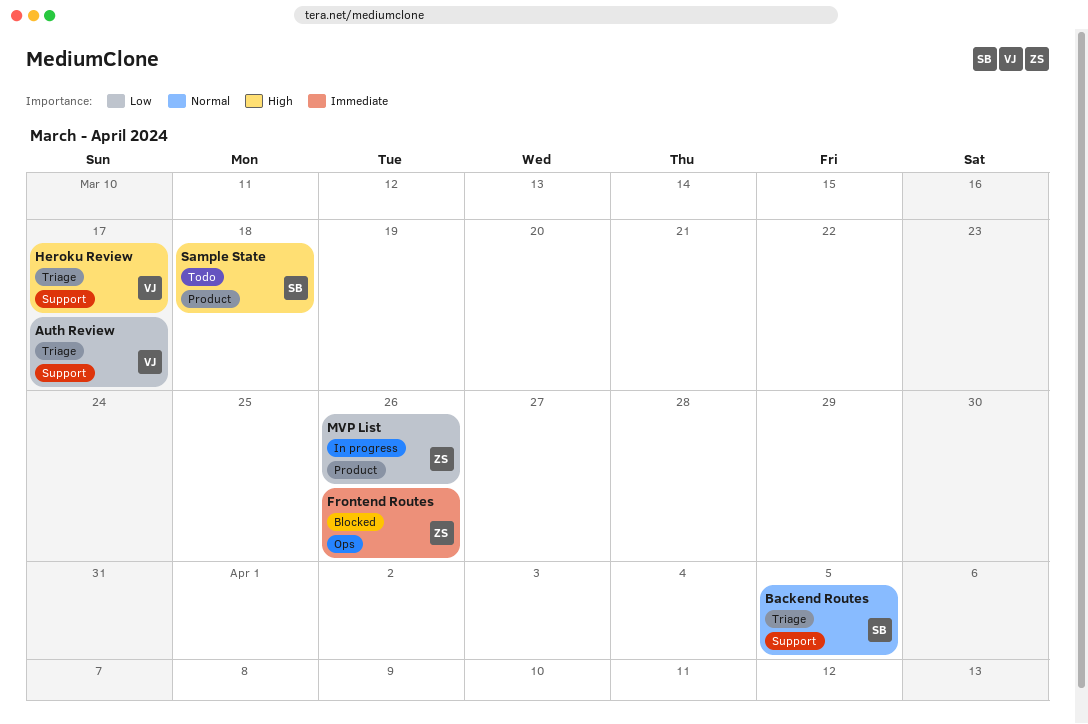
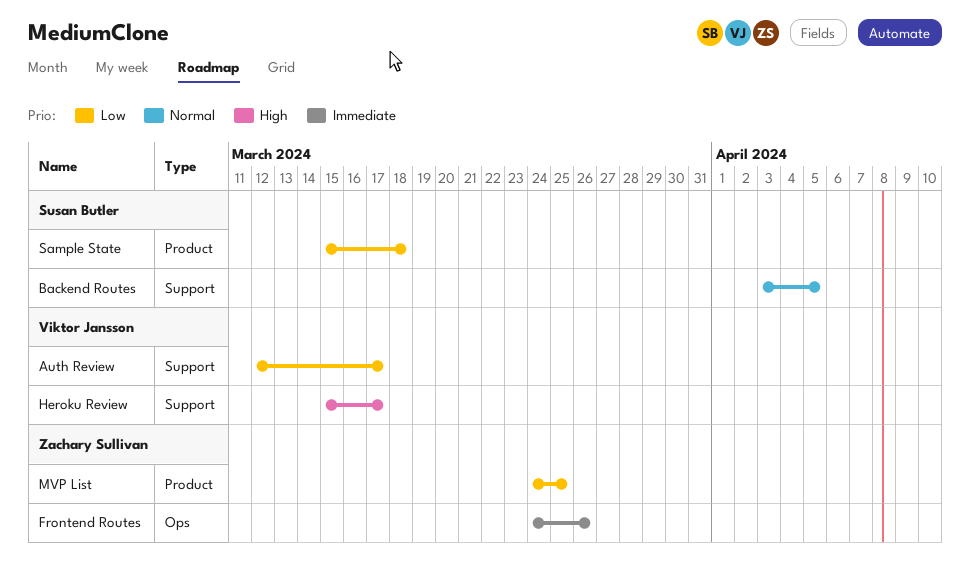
MVP List, due: Mar 26 -> Mar 25
Sample State, priority: High -> Low

